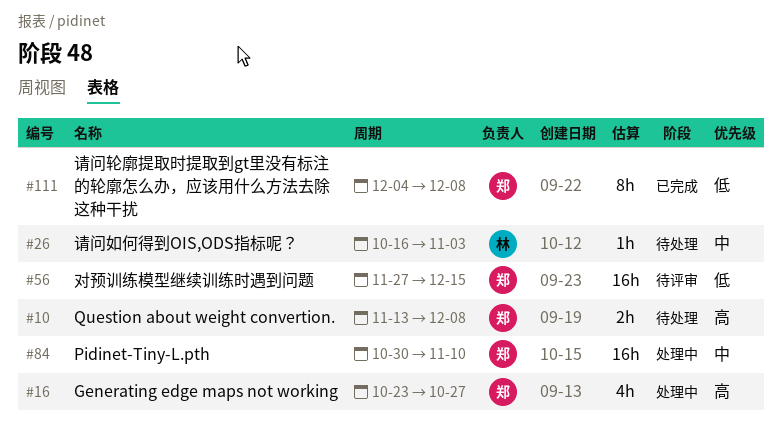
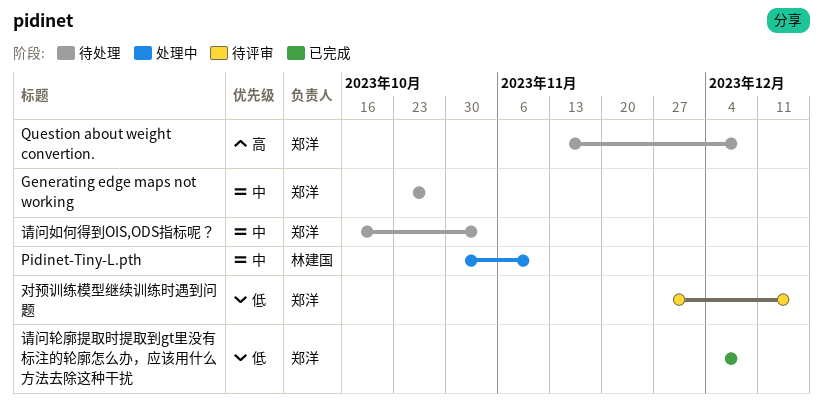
Generating edge maps not working, status: 处理中 -> 待处理
Generating edge maps not working, priority: 高 -> 中
Pidinet-Tiny-L.pth, owner: 郑洋 -> 林建国
请问如何得到OIS,ODS指标呢？, owner: 林建国 -> 郑洋

